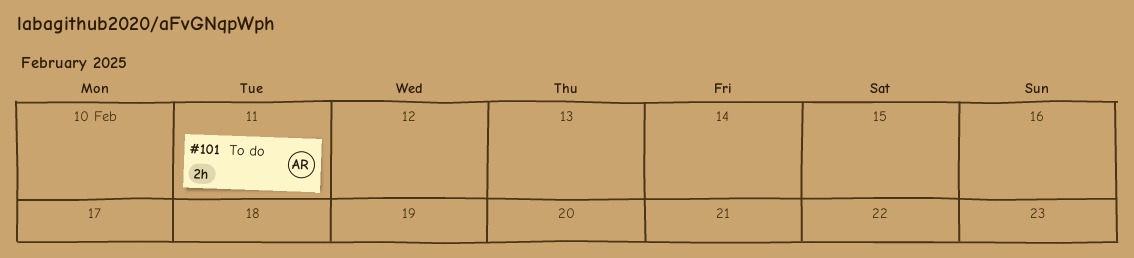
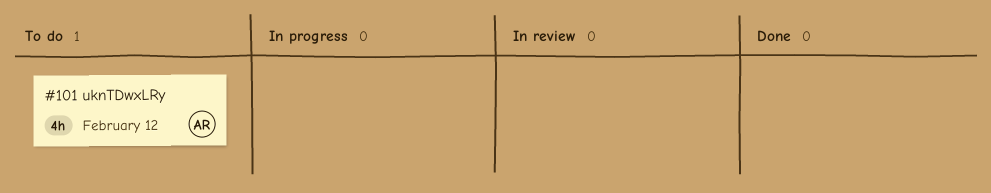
#101, estimate: 2h -> 4h
#101, due: Feb 11 -> Feb 12

